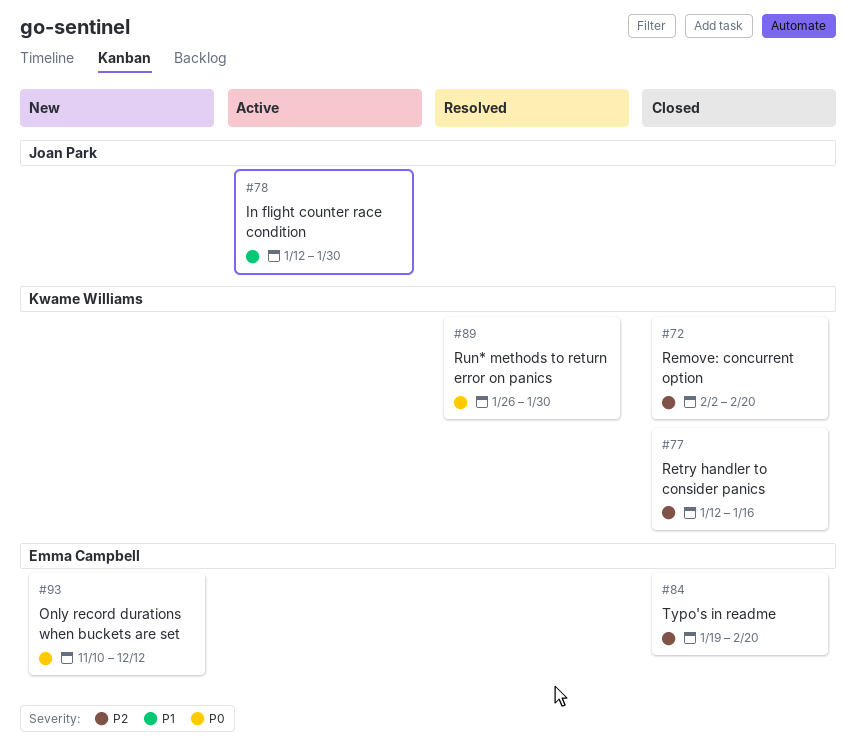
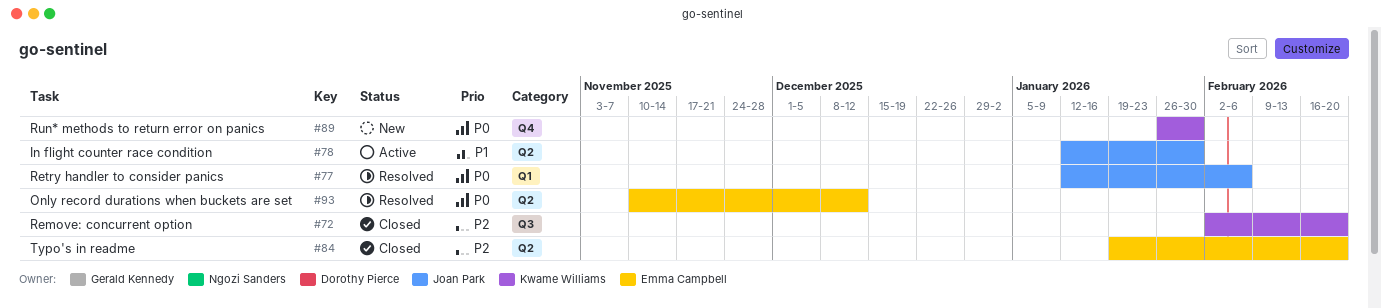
#77, status: Closed -> Resolved
#77, owner: Kwame Williams -> Joan Park
#77, priority: P2 -> P0
#77, due: Jan 16 -> Feb 6
#89, status: Resolved -> New
#93, status: New -> Resolved

